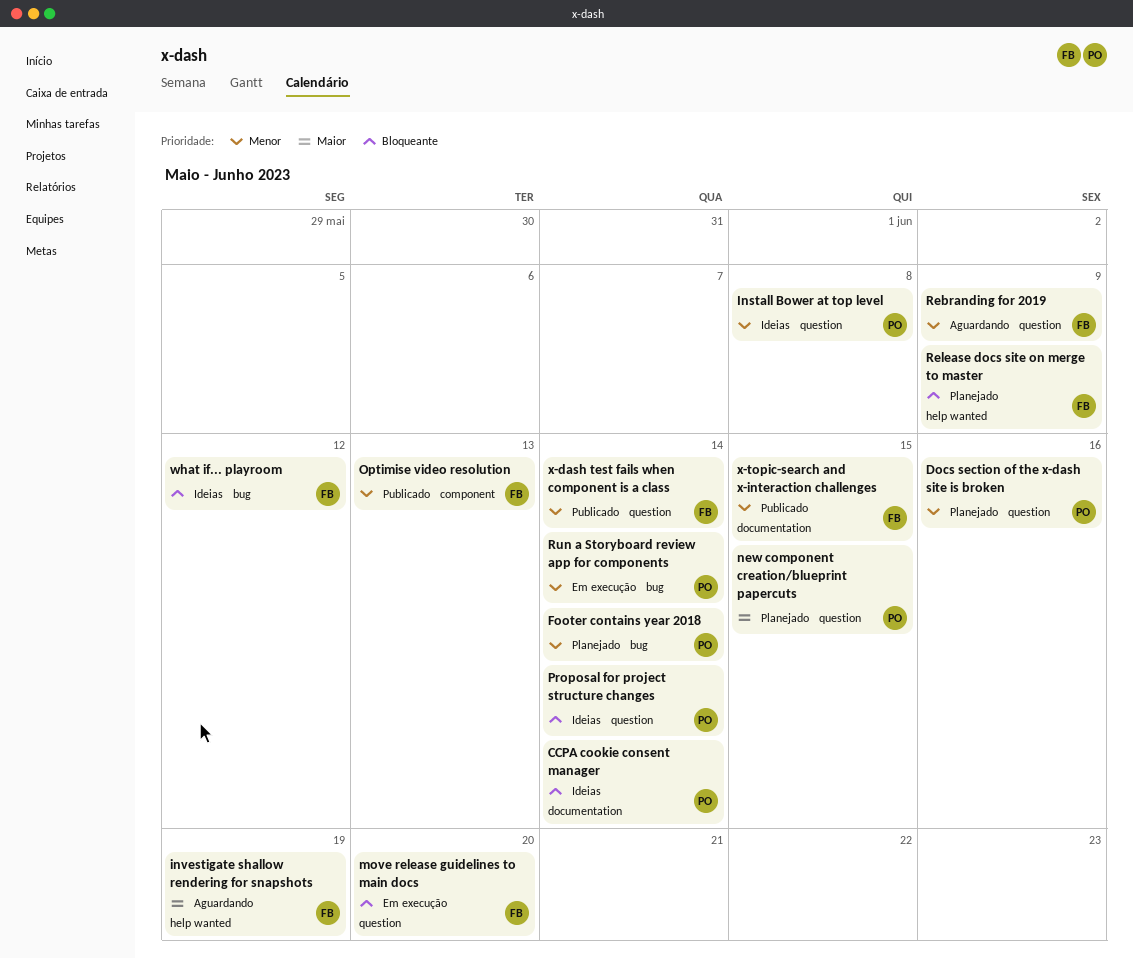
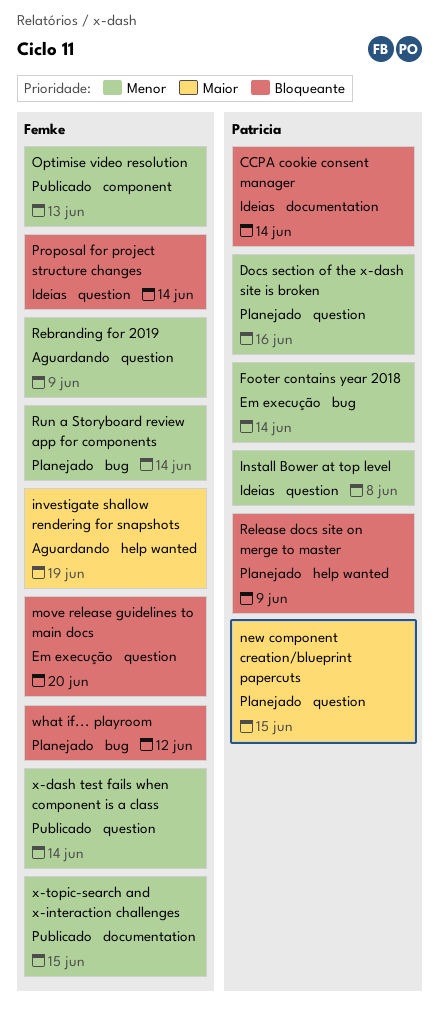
Footer contains year 2018, status: Planejado -> Em execução
Proposal for project structure changes, owner: Patricia -> Femke
Release docs site on merge to master, owner: Femke -> Patricia
Run a Storyboard review app for components, status: Em execução -> Planejado
Run a Storyboard review app for components, owner: Patricia -> Femke
what if... playroom, status: Ideias -> Planejado

